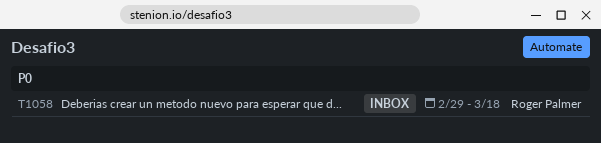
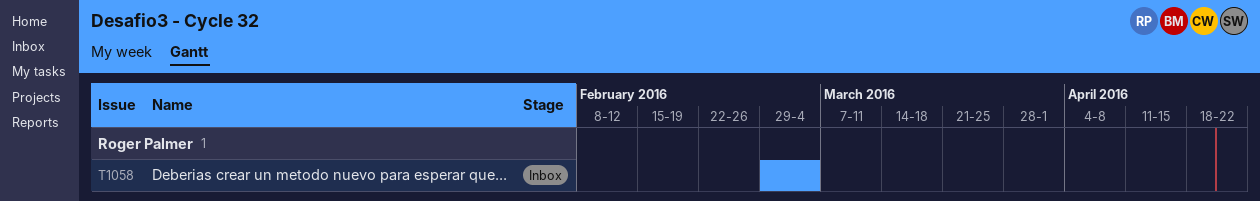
T1058, due: Mar 18 -> Mar 4

